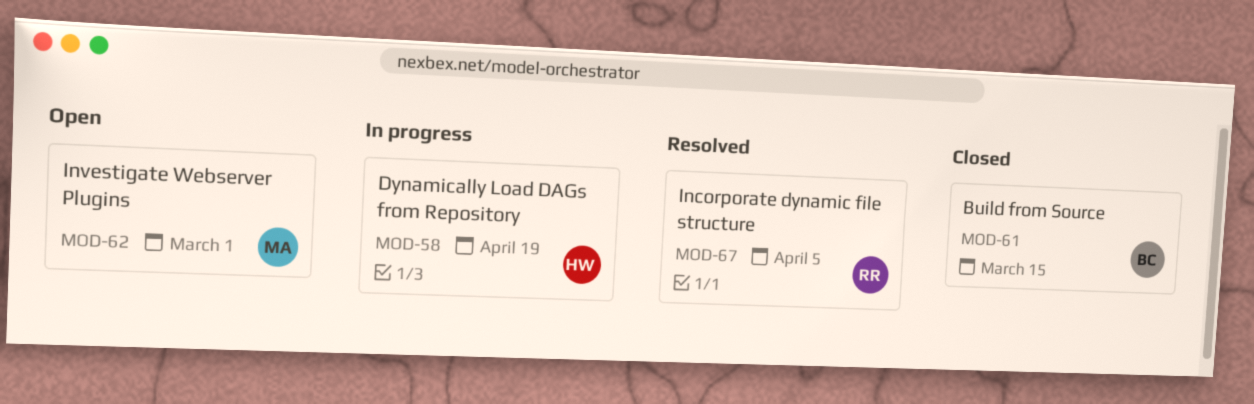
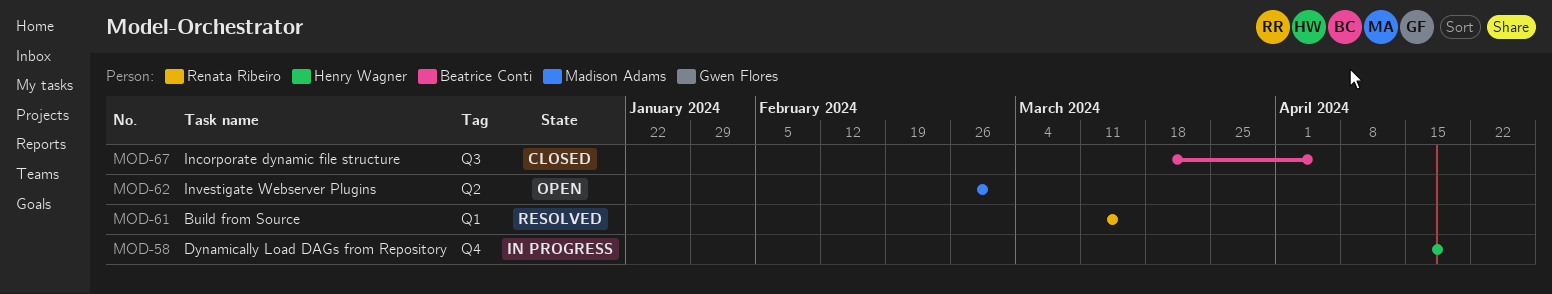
MOD-61, status: Closed -> Resolved
MOD-61, owner: Beatrice Conti -> Renata Ribeiro
MOD-67, status: Resolved -> Closed
MOD-67, owner: Renata Ribeiro -> Beatrice Conti

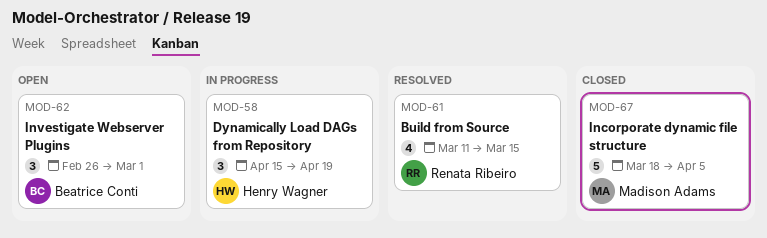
MOD-62, owner: Madison Adams -> Beatrice Conti
MOD-67, owner: Beatrice Conti -> Madison Adams

